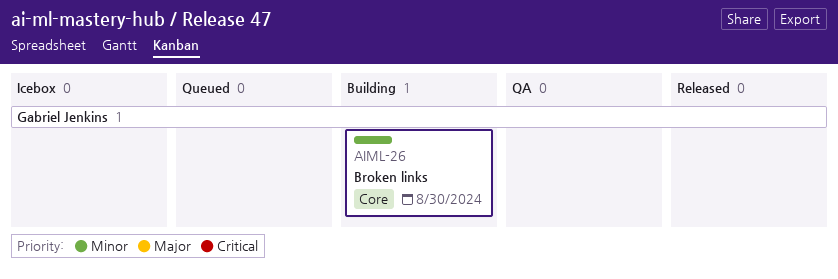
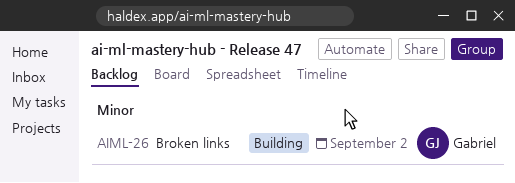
AIML-26, due: Aug 30 -> Sep 2

